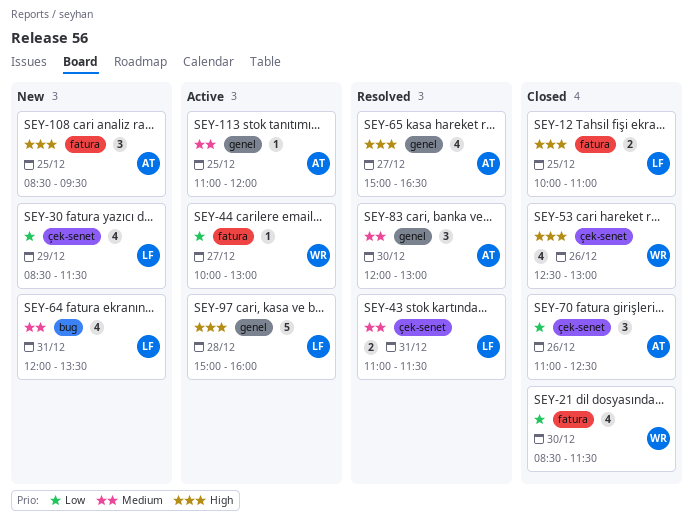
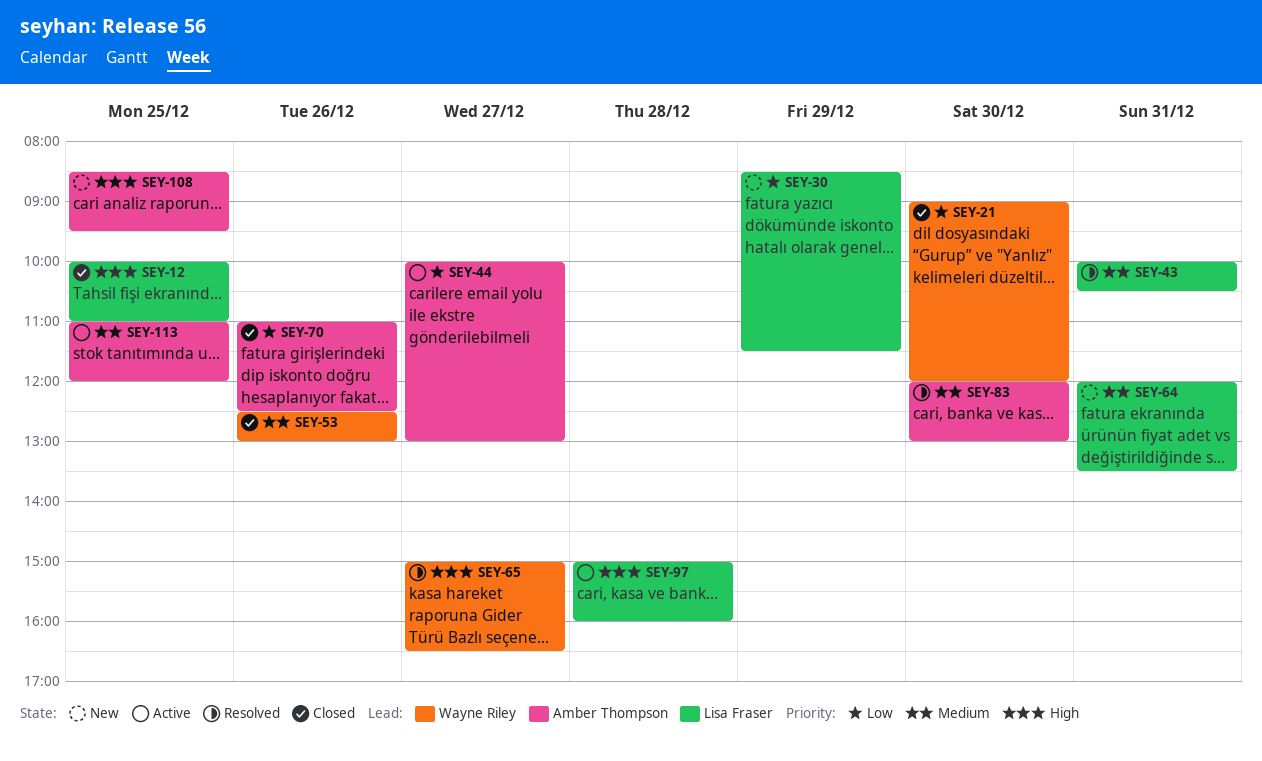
SEY-21, begins: 08:30 -> 09:00
SEY-21, ends: 11:30 -> 12:00
SEY-43, begins: 11:00 -> 10:00
SEY-43, ends: 11:30 -> 10:30
SEY-44, owner: Wayne Riley -> Amber Thompson
SEY-53, priority: High -> Medium
SEY-65, owner: Amber Thompson -> Wayne Riley

